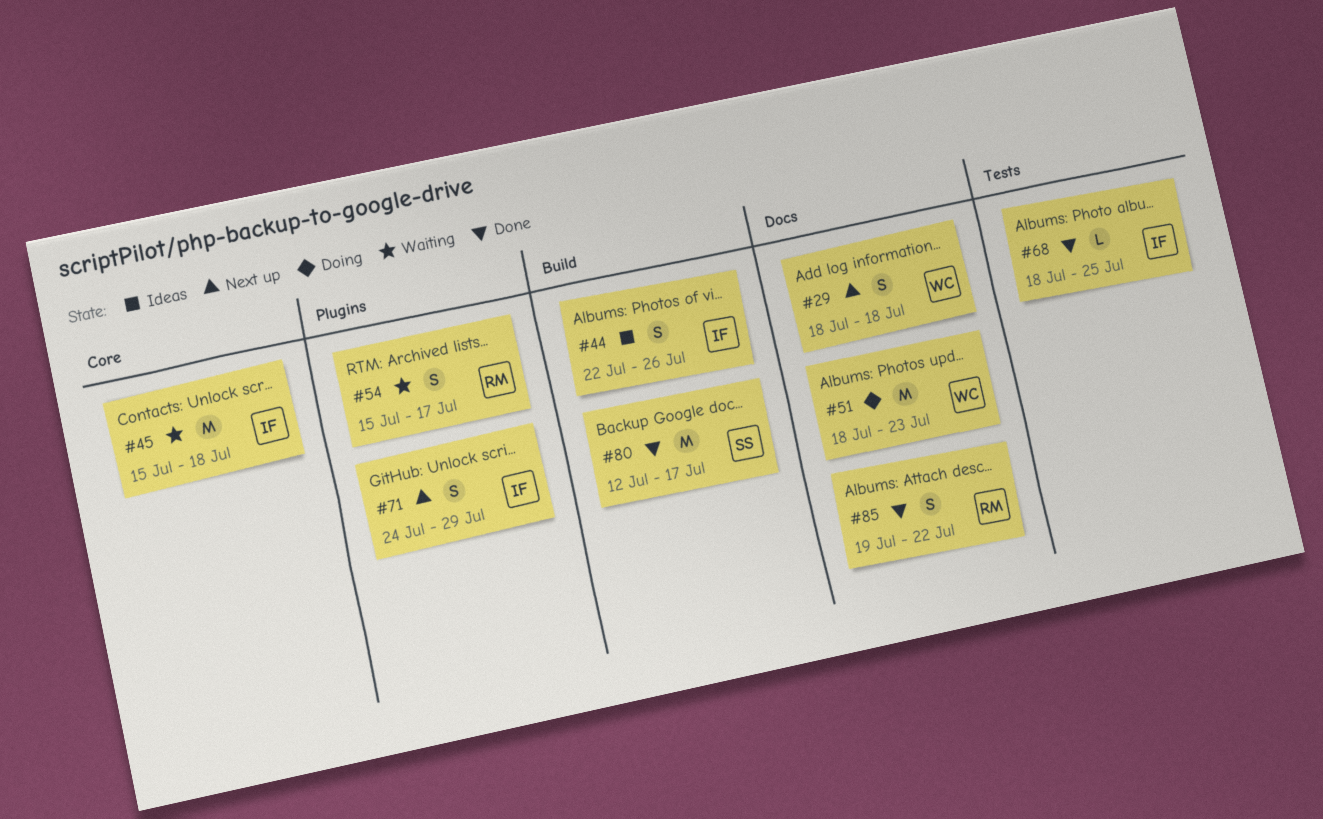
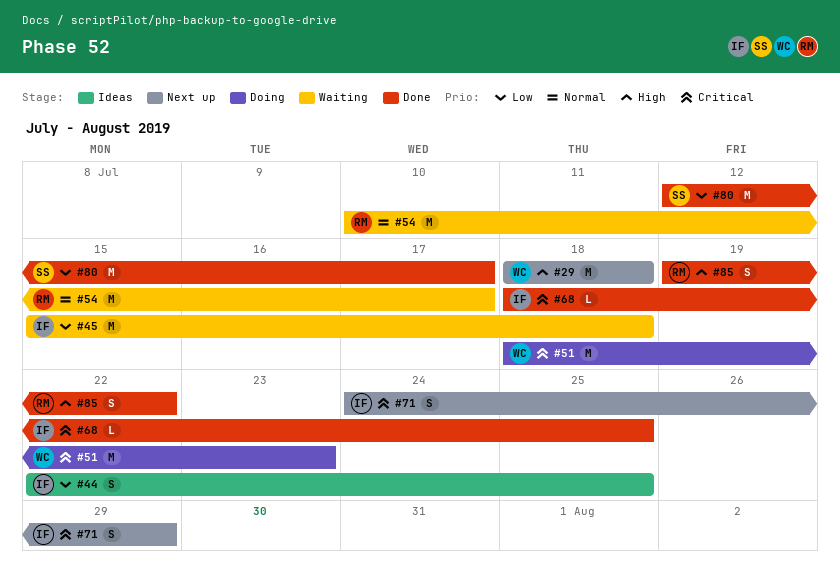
#29, estimate: S -> M
#44, due: Jul 26 -> Jul 25
#54, estimate: S -> M
#54, start: Jul 15 -> Jul 10

